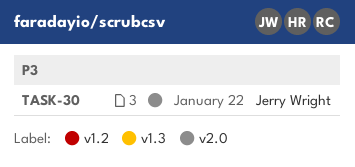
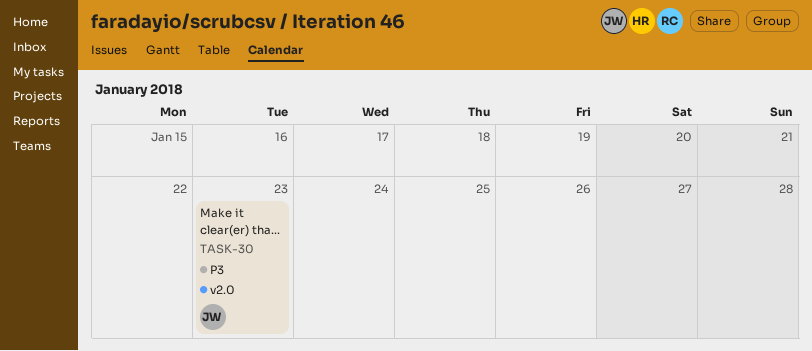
TASK-30, due: Jan 22 -> Jan 23

